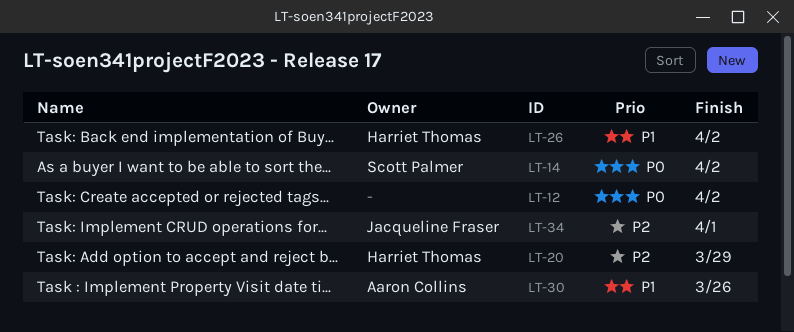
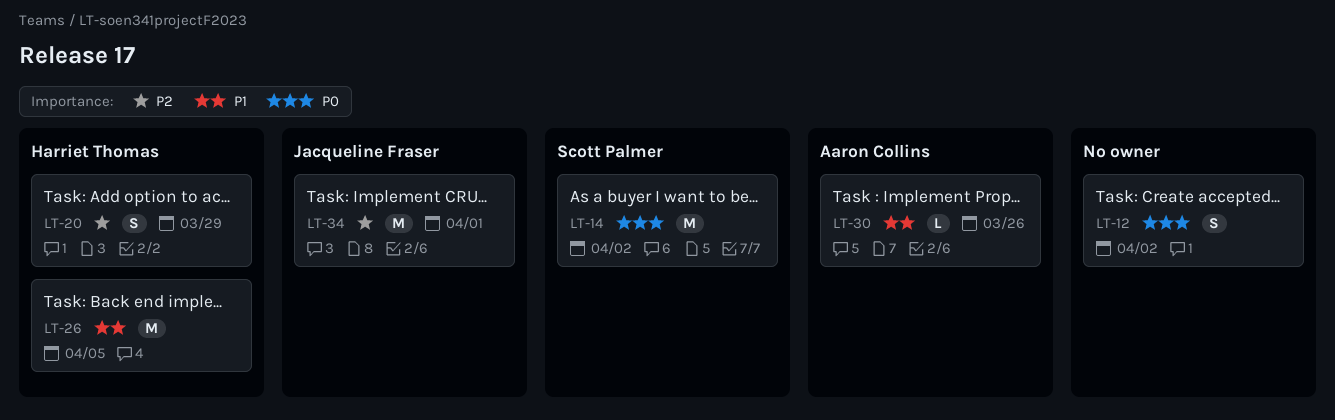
LT-26, due: Apr 2 -> Apr 5

